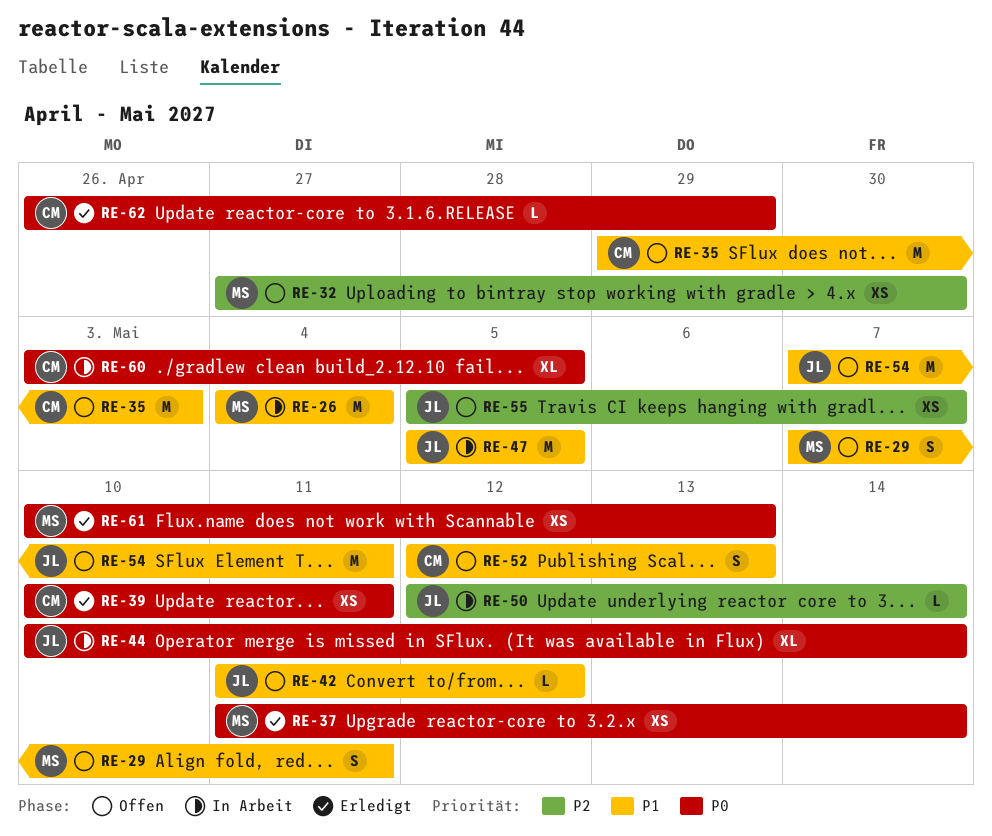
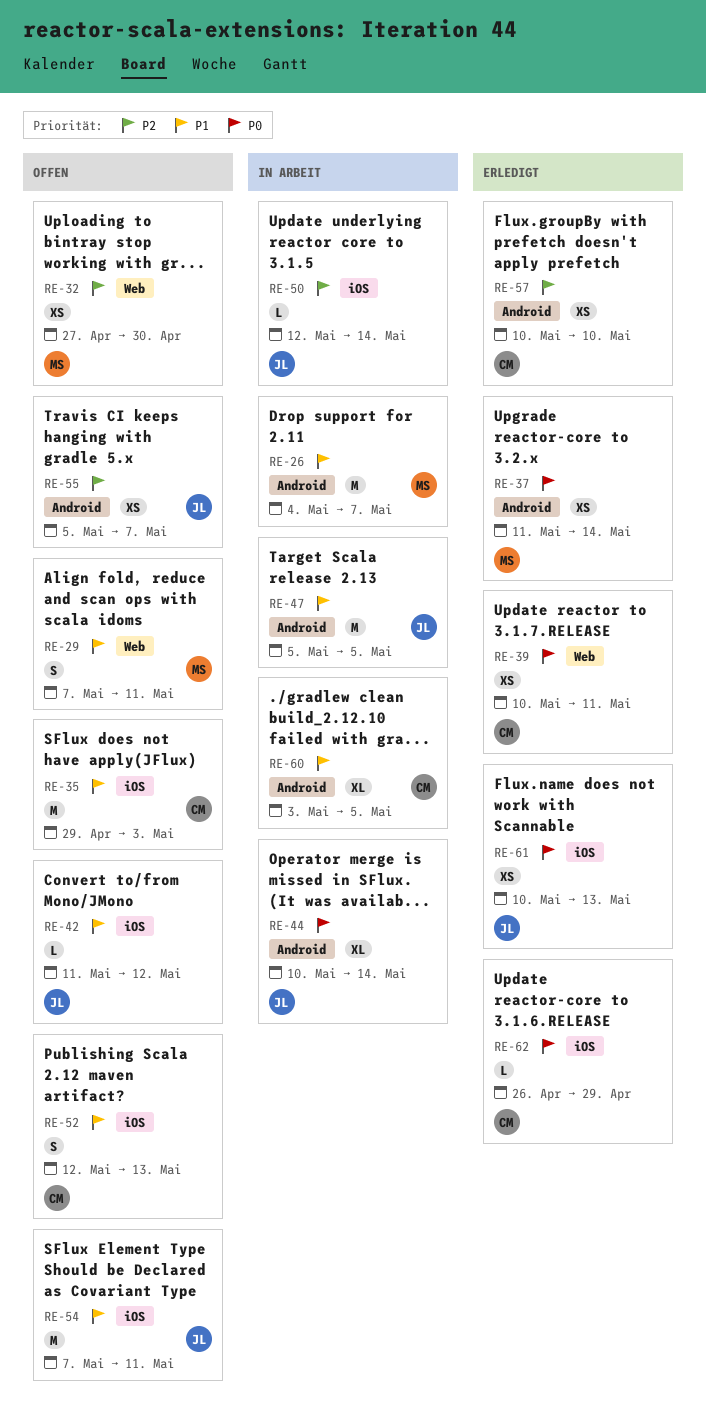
RE-26, due: May 4 -> May 7
RE-57: none -> present
RE-60, priority: P0 -> P1
RE-61, owner: MS -> JL

